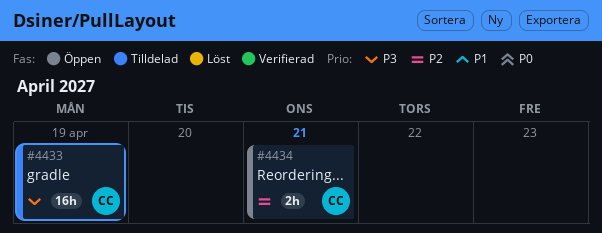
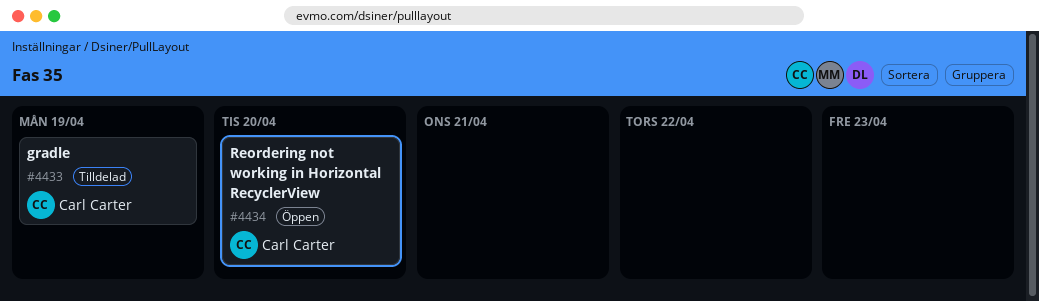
#4434, due: Apr 21 -> Apr 20

